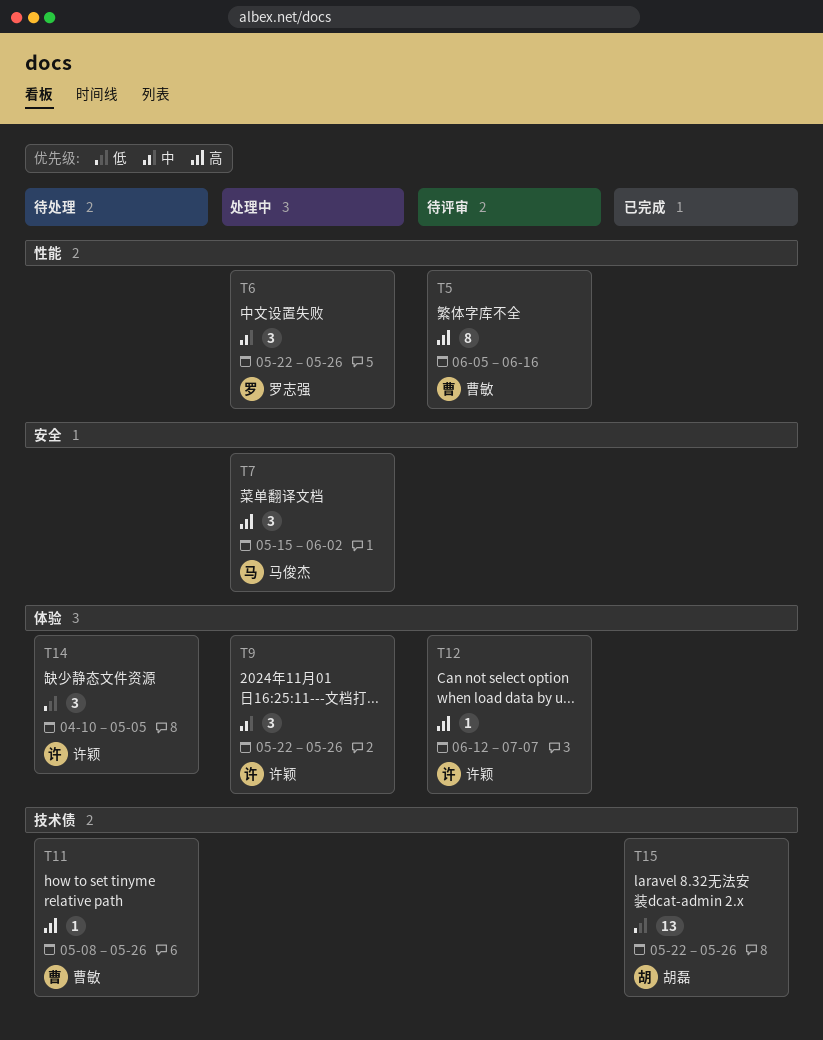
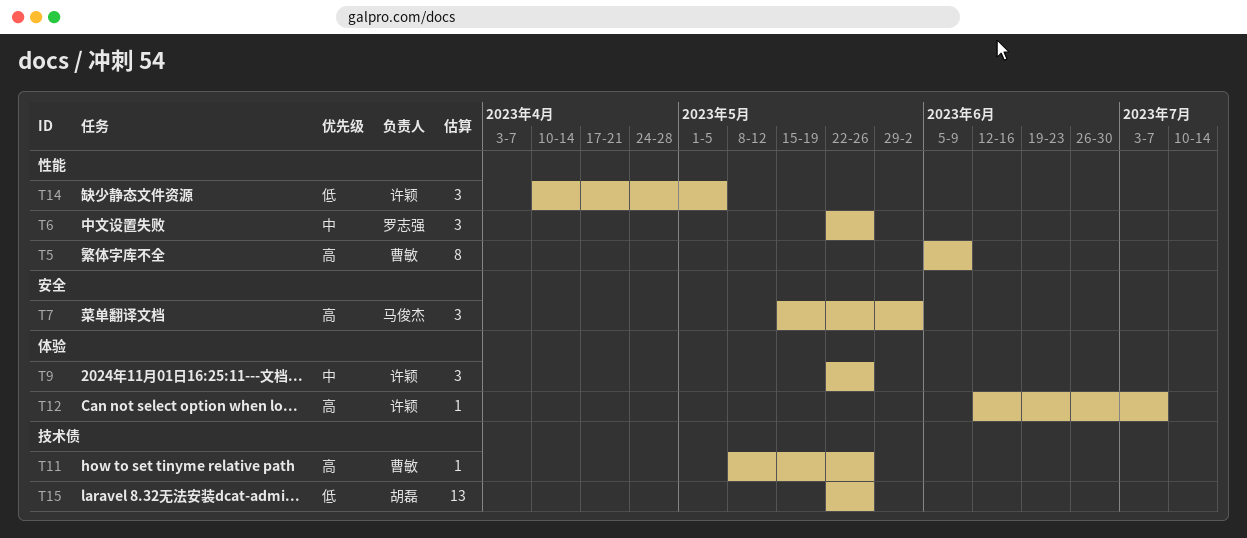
T5, due: Jun 16 -> Jun 9
T14, label: 体验 -> 性能

